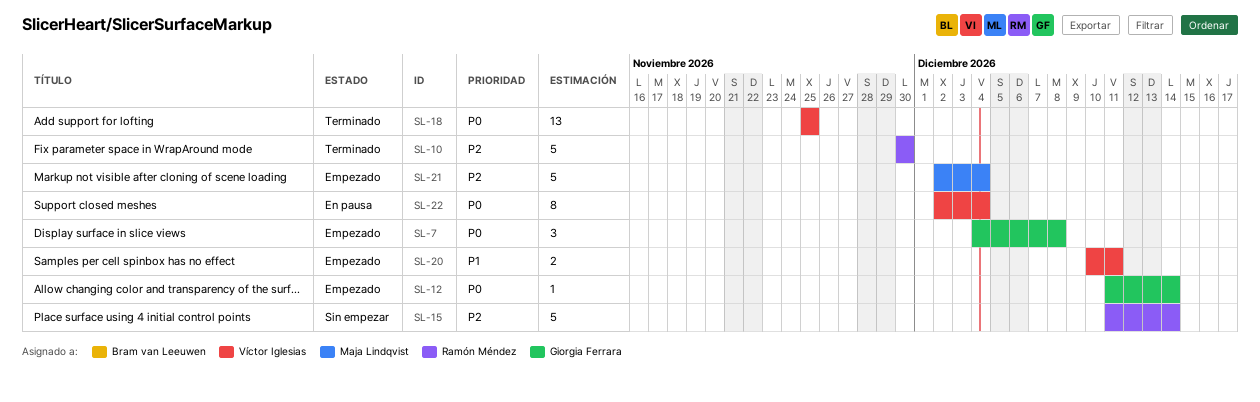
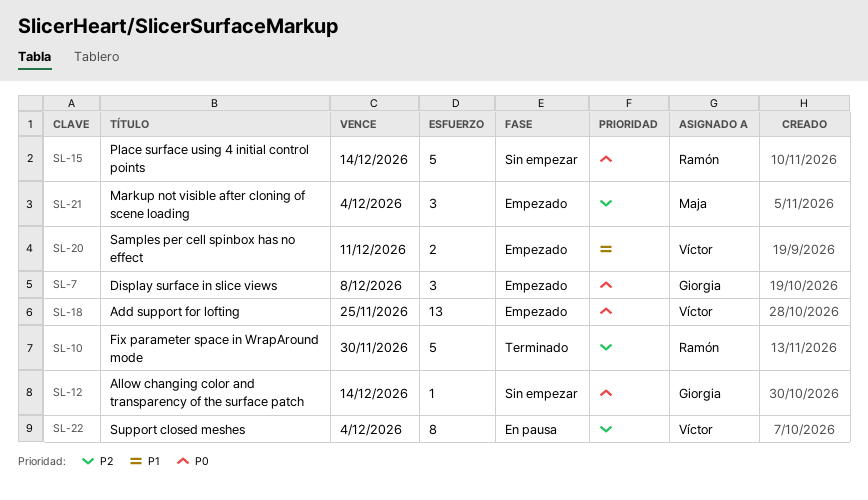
SL-12, status: Empezado -> Sin empezar
SL-15, priority: P2 -> P0
SL-18, status: Terminado -> Empezado
SL-21, estimate: 5 -> 3
SL-22, priority: P0 -> P2

